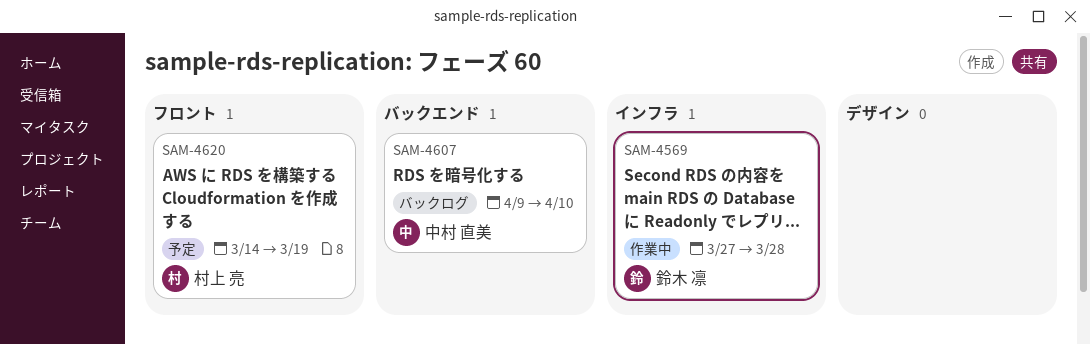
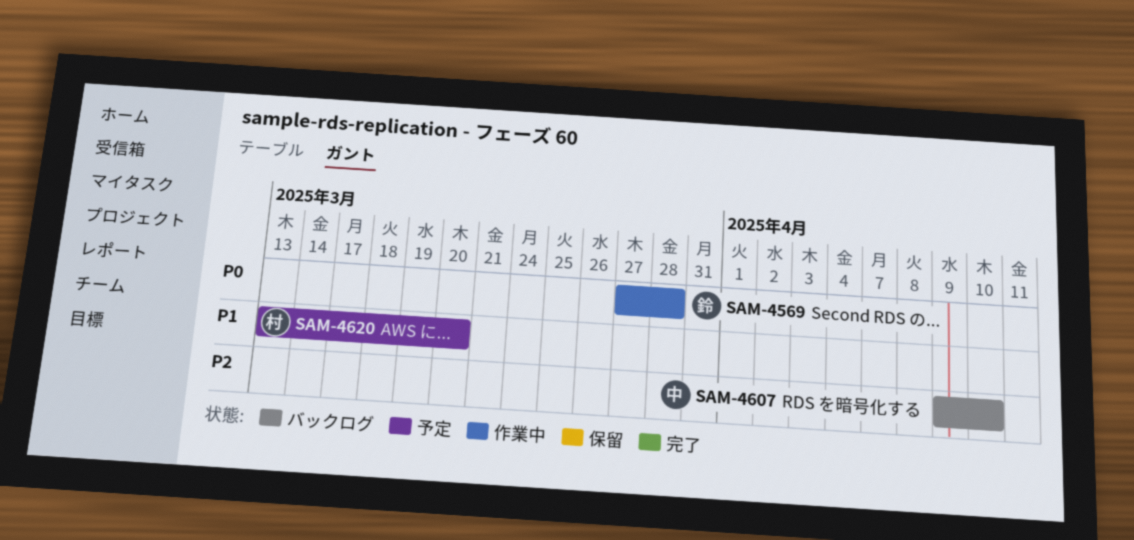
SAM-4620, start: Mar 14 -> Mar 13
SAM-4620, due: Mar 19 -> Mar 20

